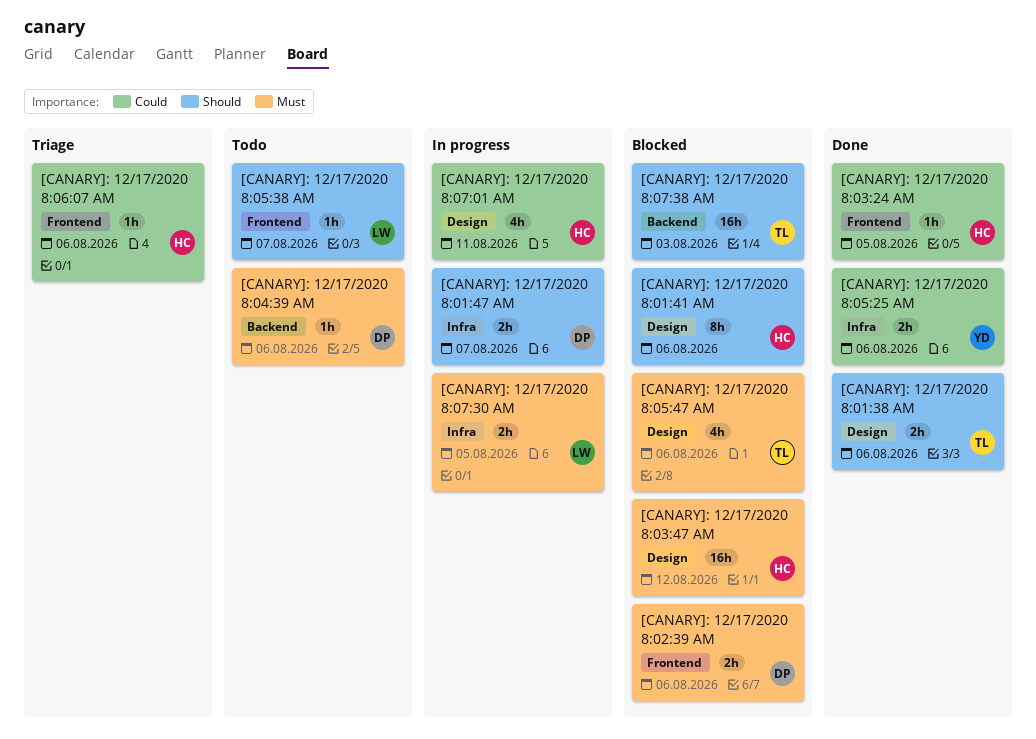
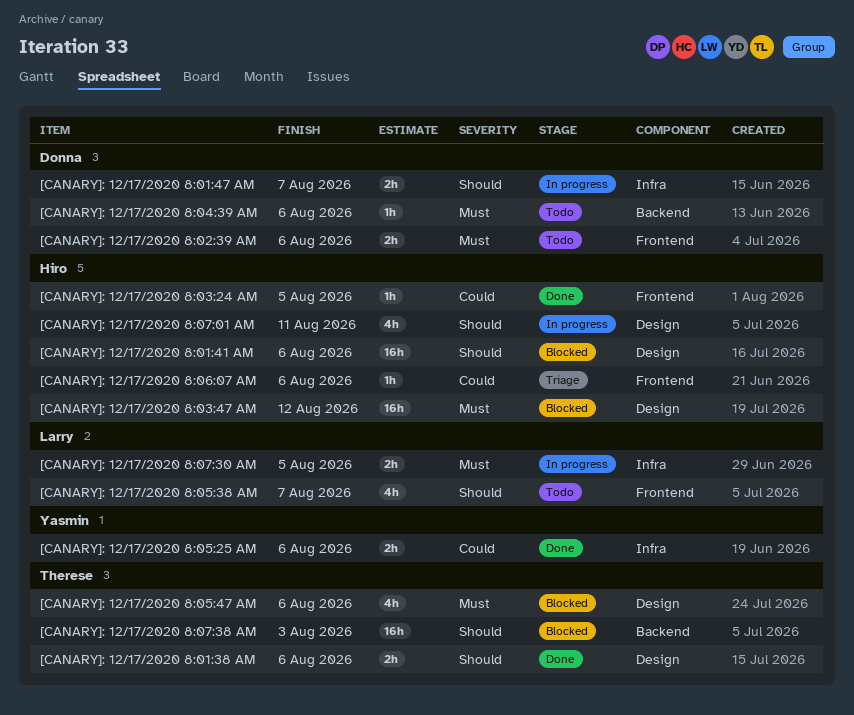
[CANARY]: 12/17/2020 8:01:41 AM, estimate: 8h -> 16h
[CANARY]: 12/17/2020 8:02:39 AM, status: Blocked -> Todo
[CANARY]: 12/17/2020 8:05:38 AM, estimate: 1h -> 4h
[CANARY]: 12/17/2020 8:07:01 AM, priority: Could -> Should

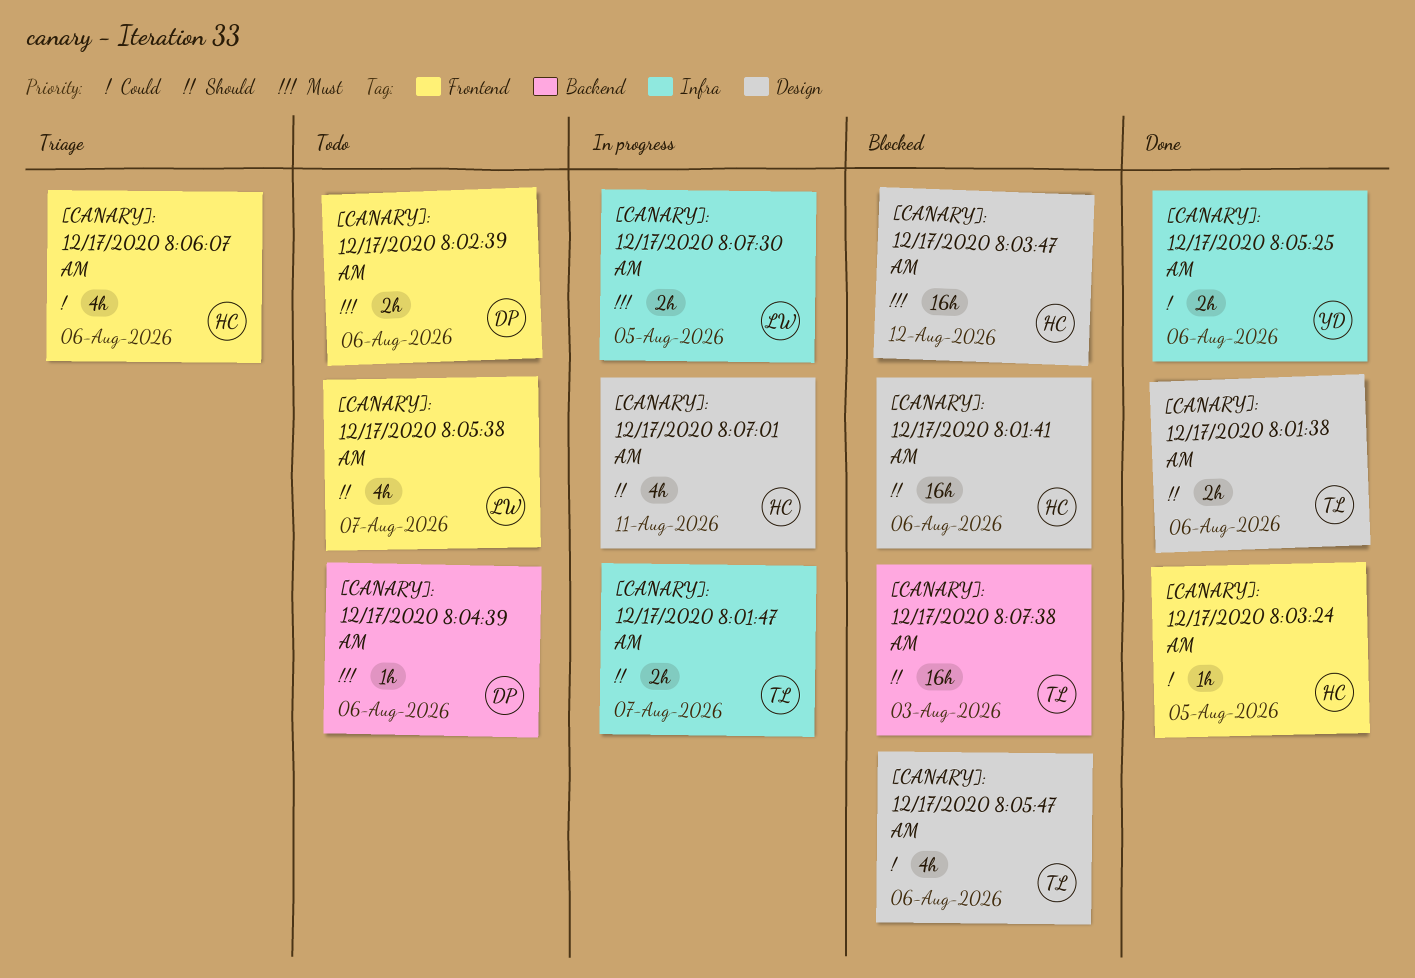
[CANARY]: 12/17/2020 8:01:47 AM, owner: Donna -> Therese
[CANARY]: 12/17/2020 8:05:47 AM, priority: Must -> Could
[CANARY]: 12/17/2020 8:06:07 AM, estimate: 1h -> 4h

